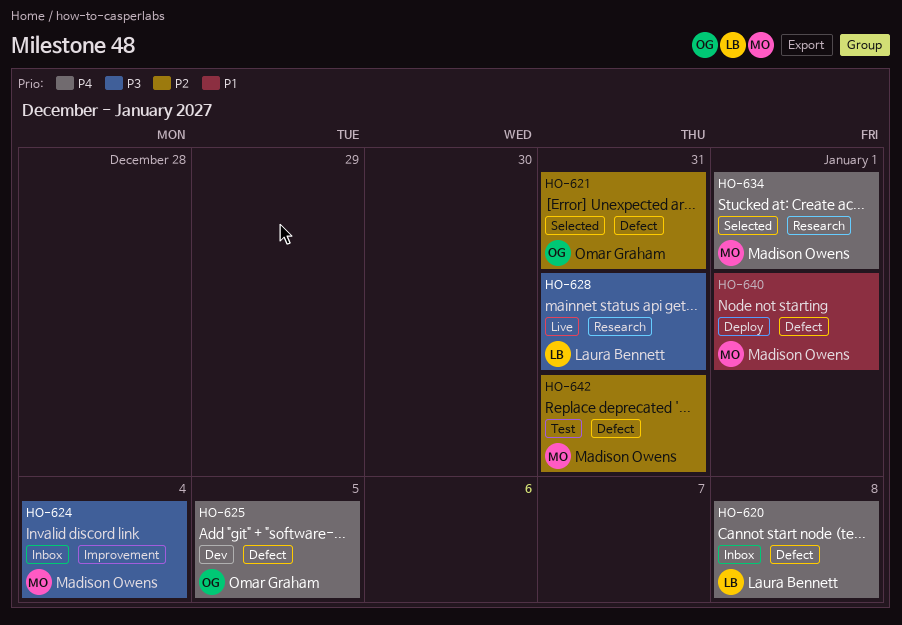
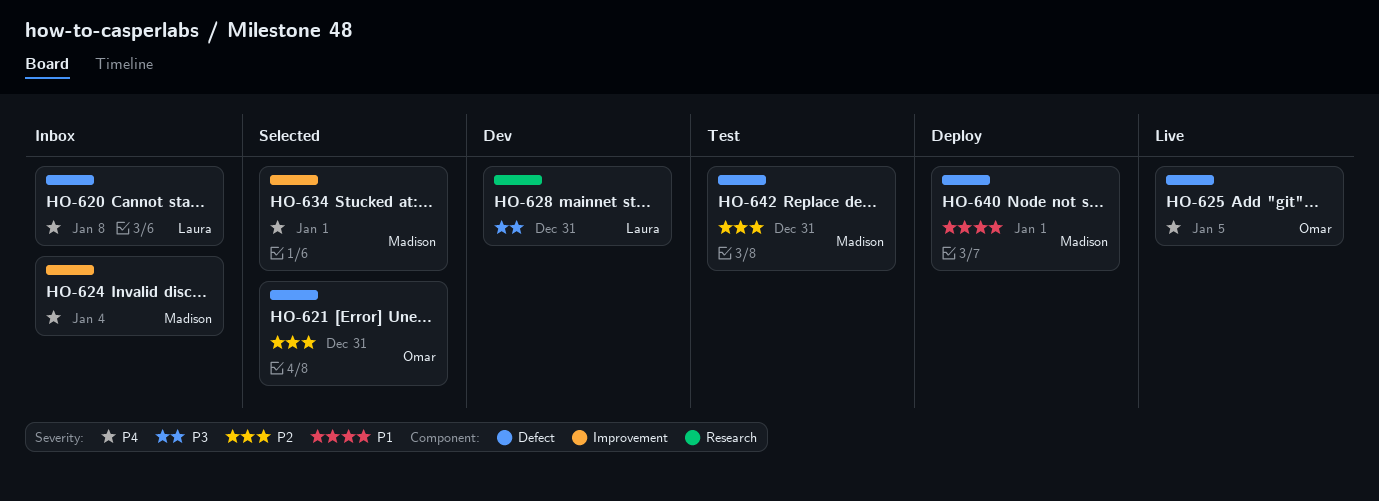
HO-624, priority: P3 -> P4
HO-625, status: Dev -> Live
HO-628, status: Live -> Dev
HO-634, label: Research -> Improvement

